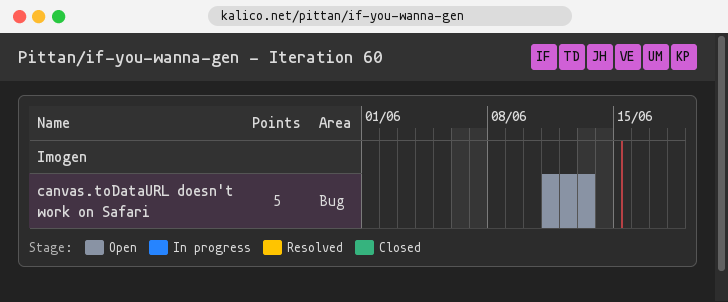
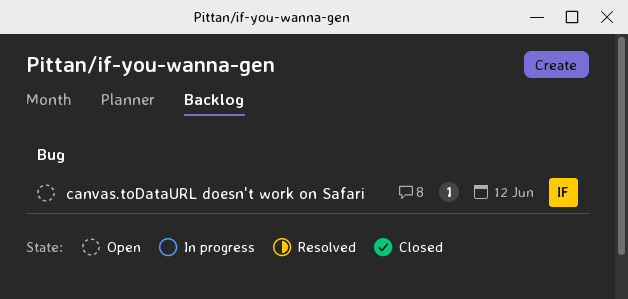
canvas.toDataURL doesn't work on Safari, estimate: 5 -> 1
canvas.toDataURL doesn't work on Safari, due: Jun 13 -> Jun 12

